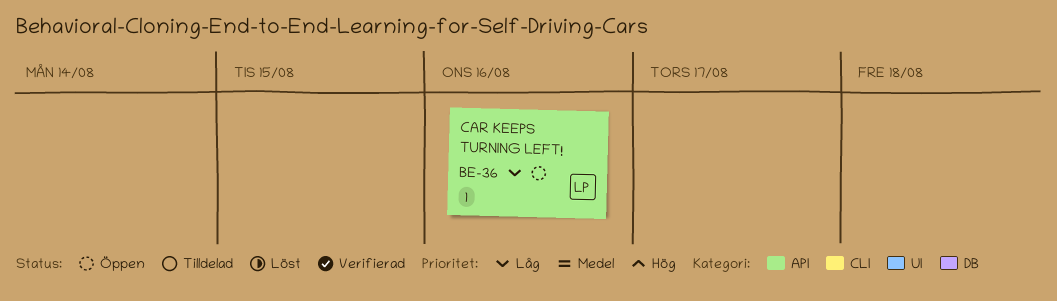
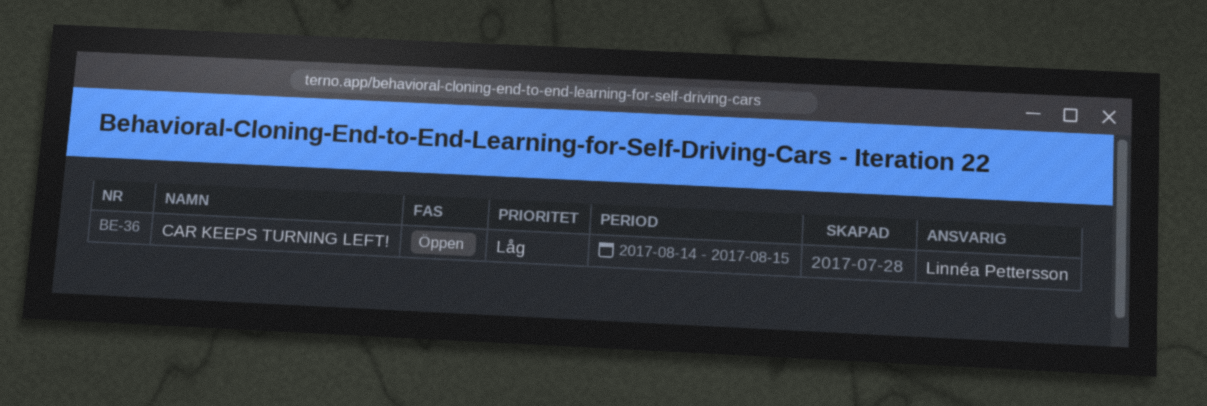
BE-36, due: Aug 16 -> Aug 15

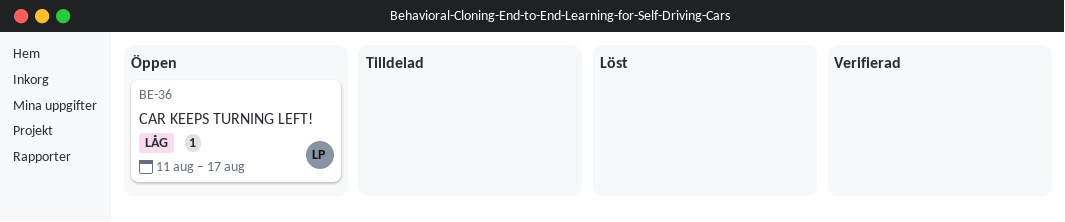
BE-36, start: Aug 14 -> Aug 11
BE-36, due: Aug 15 -> Aug 17

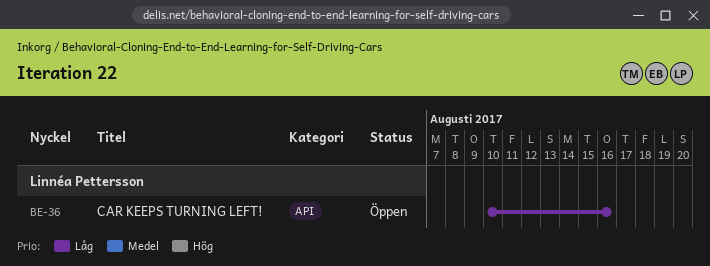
BE-36, start: Aug 11 -> Aug 10
BE-36, due: Aug 17 -> Aug 16

